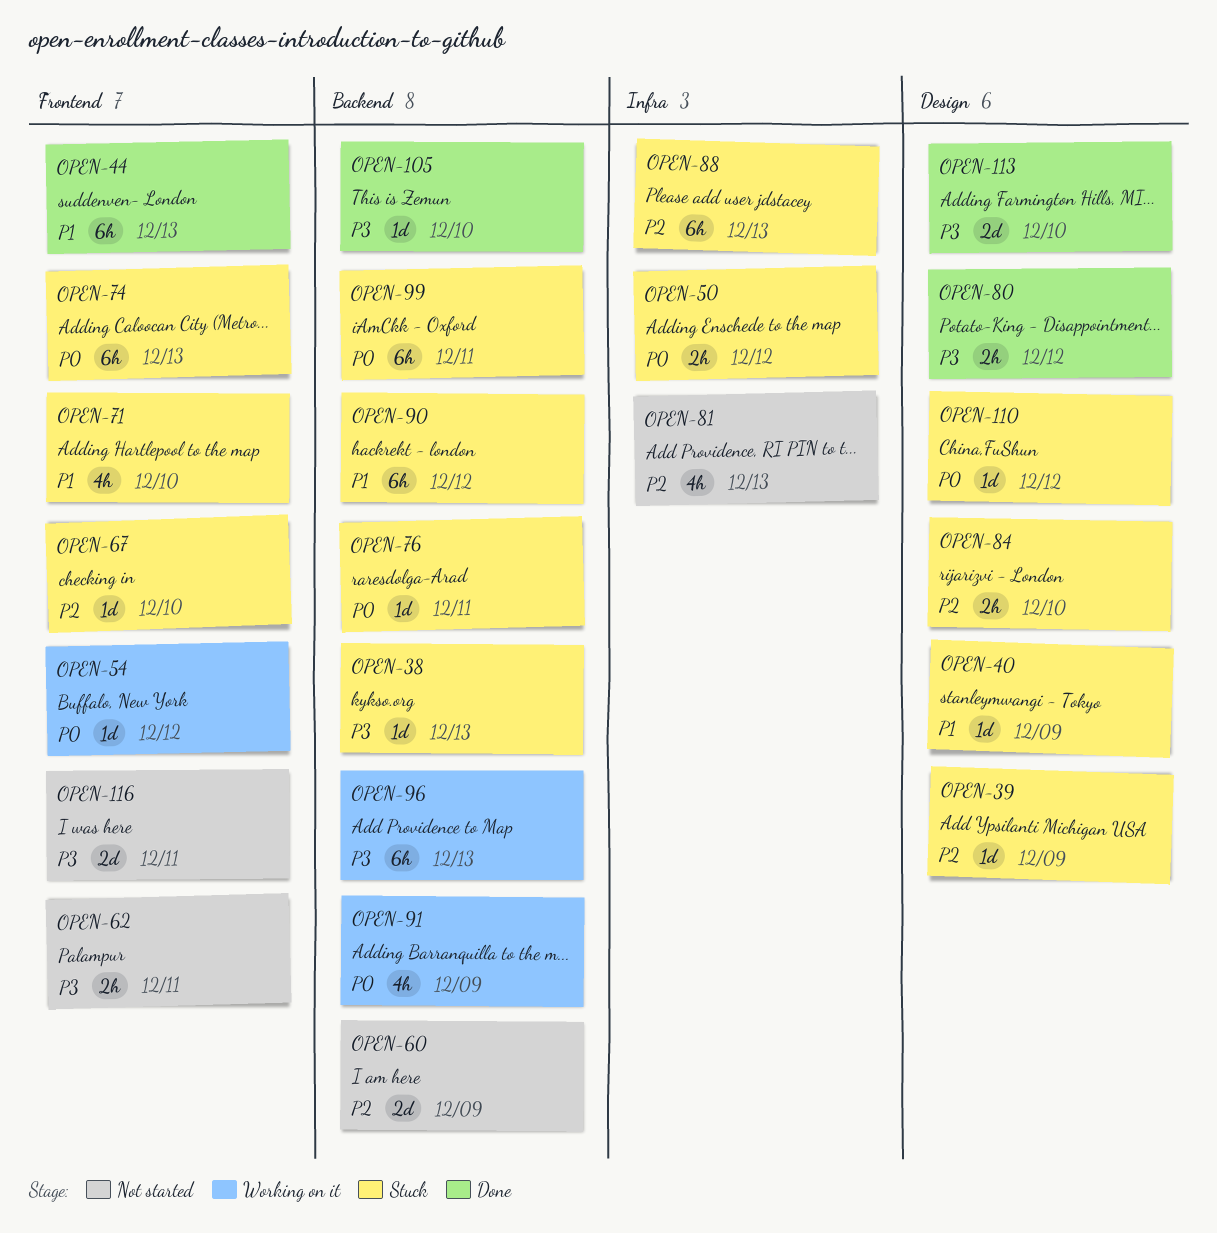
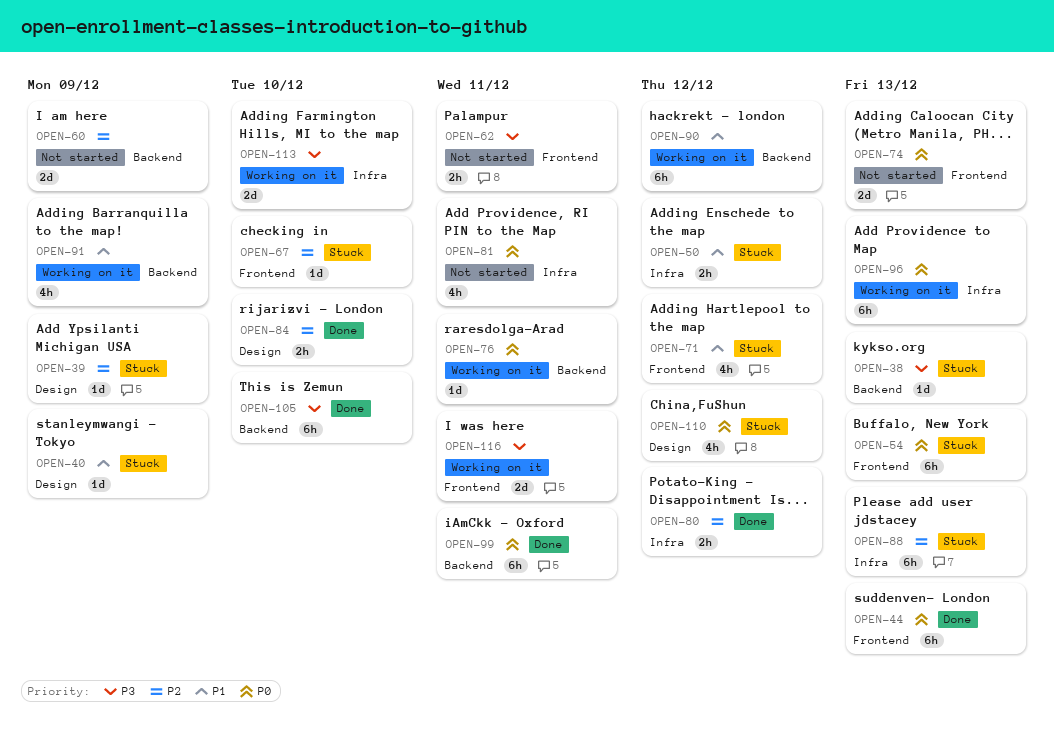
OPEN-44, priority: P1 -> P0
OPEN-50, priority: P0 -> P1
OPEN-54, status: Working on it -> Stuck
OPEN-54, estimate: 1d -> 6h
OPEN-54, due: Dec 12 -> Dec 13
OPEN-71, due: Dec 10 -> Dec 12
OPEN-74, status: Stuck -> Not started
OPEN-74, estimate: 6h -> 2d
OPEN-76, status: Stuck -> Working on it
OPEN-80, priority: P3 -> P2
OPEN-80, label: Design -> Infra
OPEN-81, priority: P2 -> P0
OPEN-81, due: Dec 13 -> Dec 11
OPEN-84, status: Stuck -> Done
OPEN-90, status: Stuck -> Working on it
OPEN-91, priority: P0 -> P1
OPEN-96, priority: P3 -> P0
OPEN-96, label: Backend -> Infra
OPEN-99, status: Stuck -> Done
OPEN-105, estimate: 1d -> 6h
OPEN-110, estimate: 1d -> 4h
OPEN-113, status: Done -> Working on it
OPEN-113, label: Design -> Infra
OPEN-116, status: Not started -> Working on it

